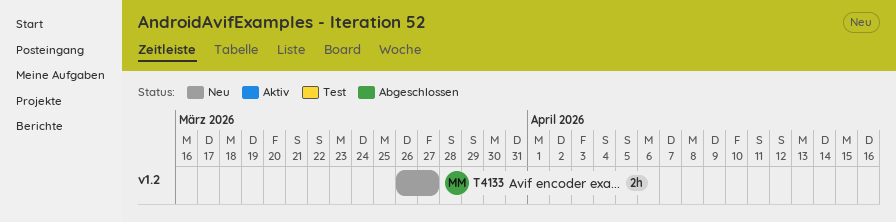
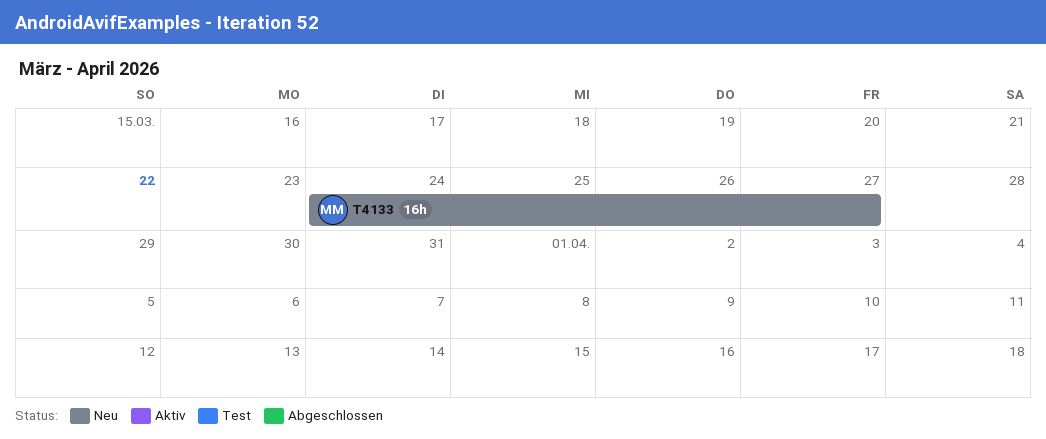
T4133, estimate: 2h -> 16h
T4133, start: Mar 26 -> Mar 24

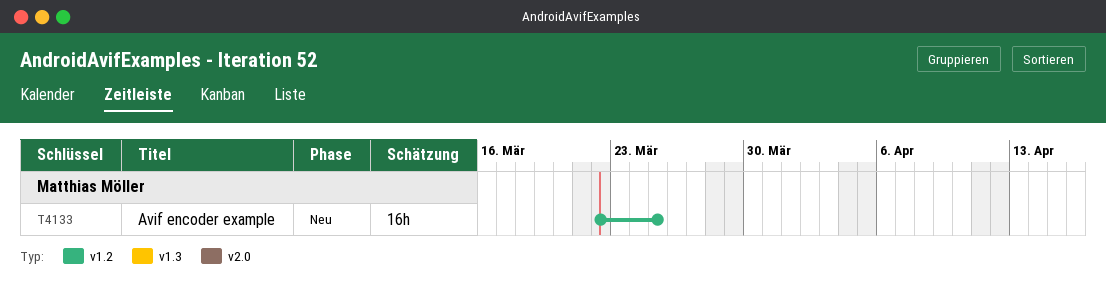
T4133, start: Mar 24 -> Mar 22
T4133, due: Mar 27 -> Mar 25

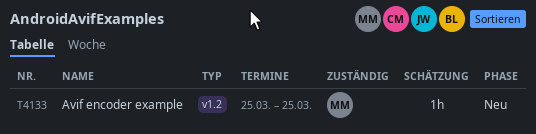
T4133, estimate: 16h -> 1h
T4133, start: Mar 22 -> Mar 25

